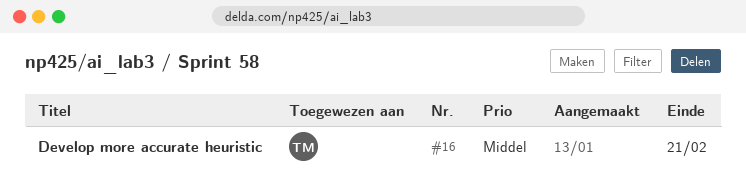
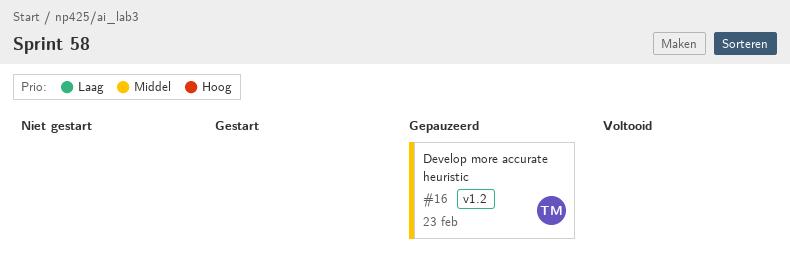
#16, due: Feb 21 -> Feb 23

